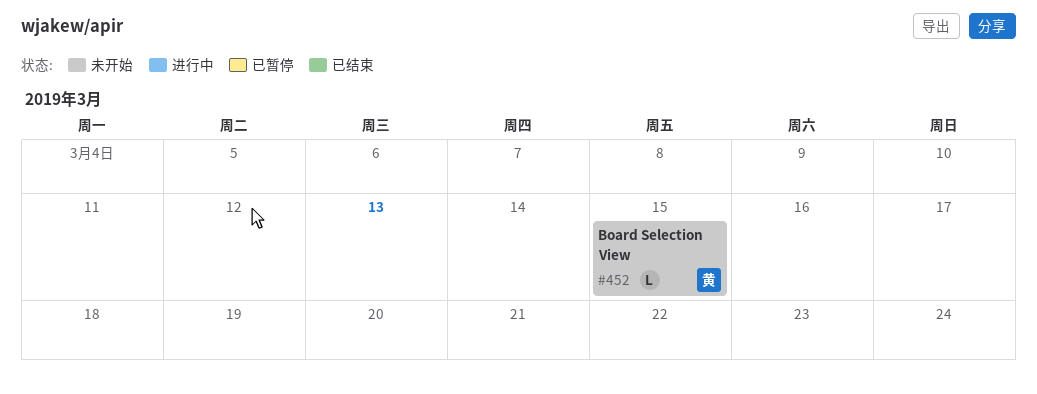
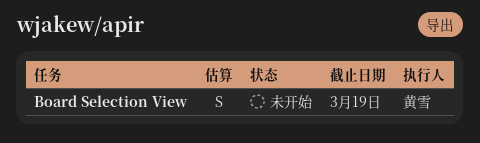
Board Selection View, estimate: L -> S
Board Selection View, due: Mar 15 -> Mar 19

